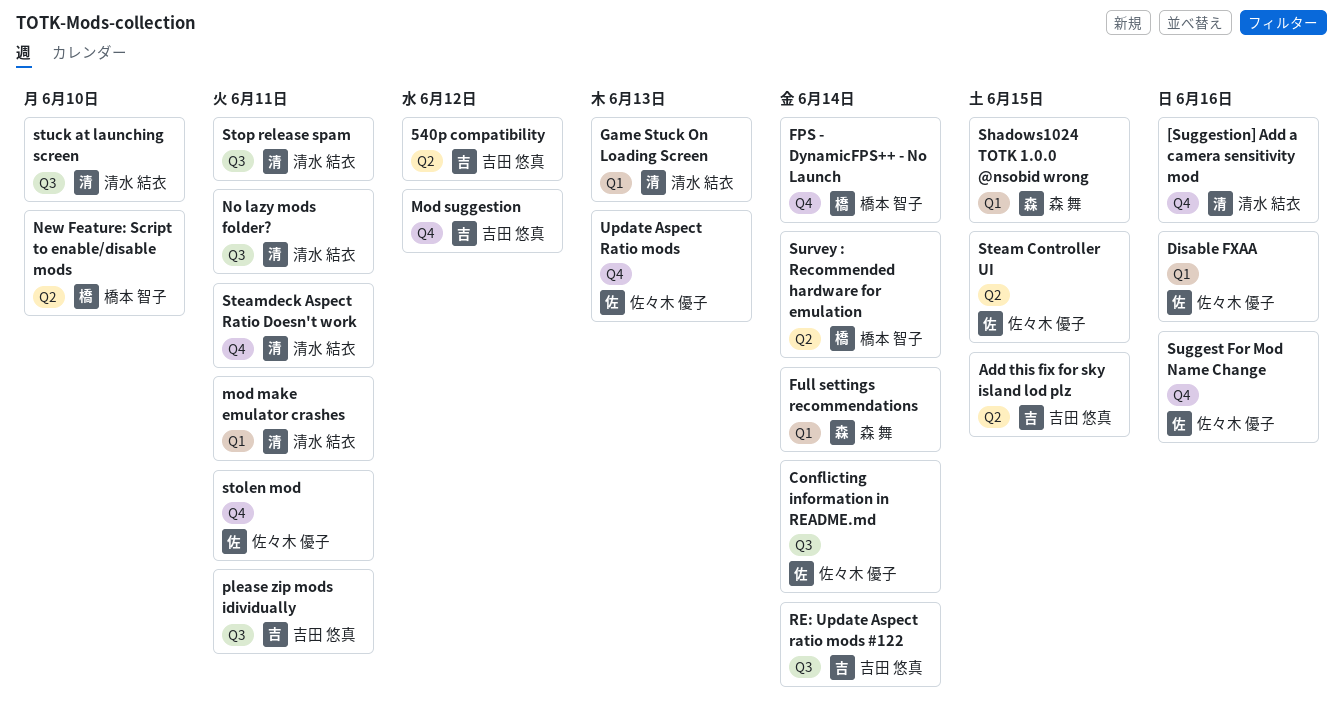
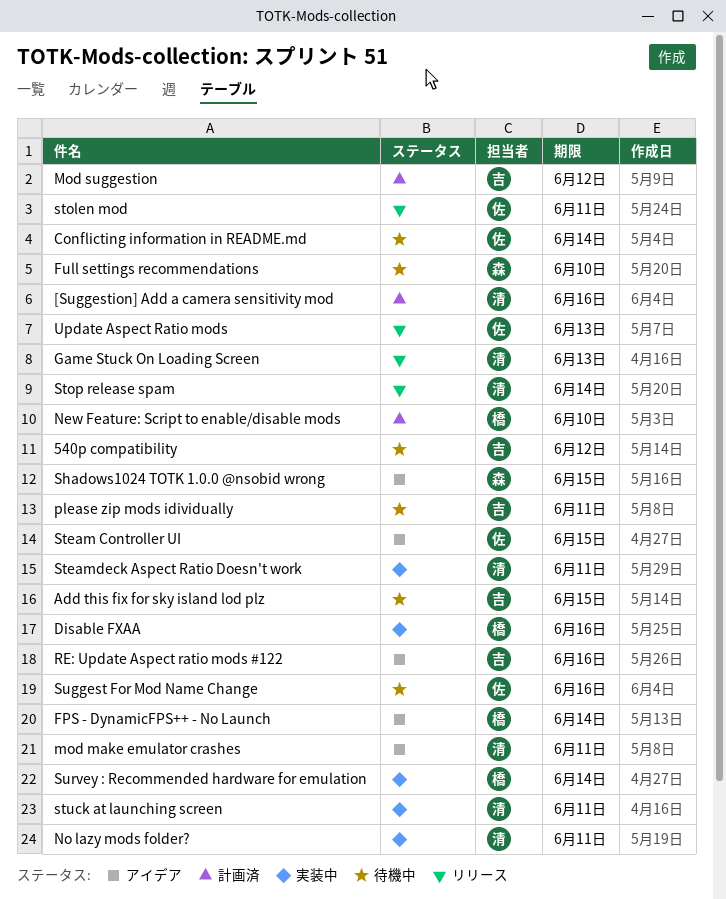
Disable FXAA, owner: 佐々木 優子 -> 橋本 智子
Full settings recommendations, due: Jun 14 -> Jun 10
RE: Update Aspect ratio mods #122, due: Jun 14 -> Jun 16
Stop release spam, due: Jun 11 -> Jun 14
stuck at launching screen, due: Jun 10 -> Jun 11

